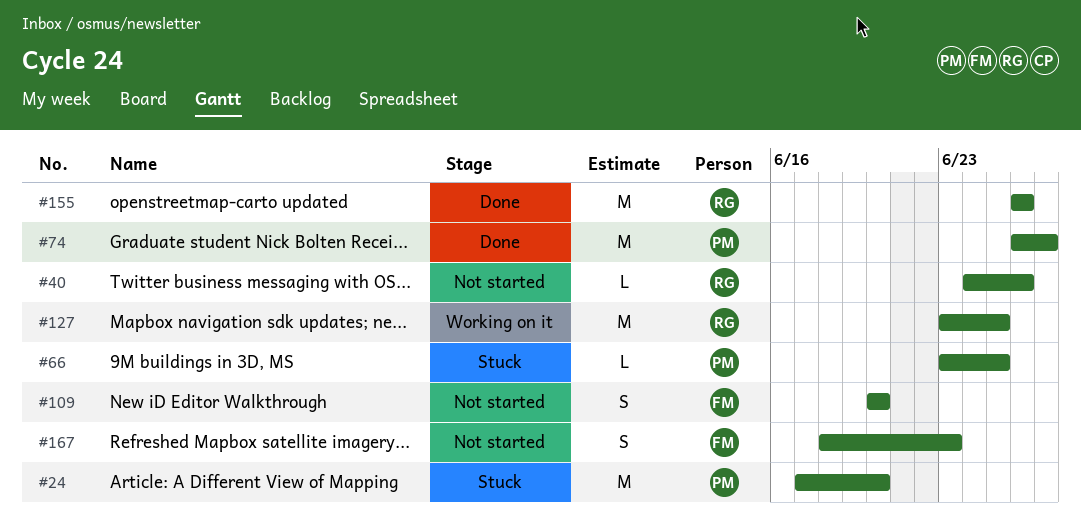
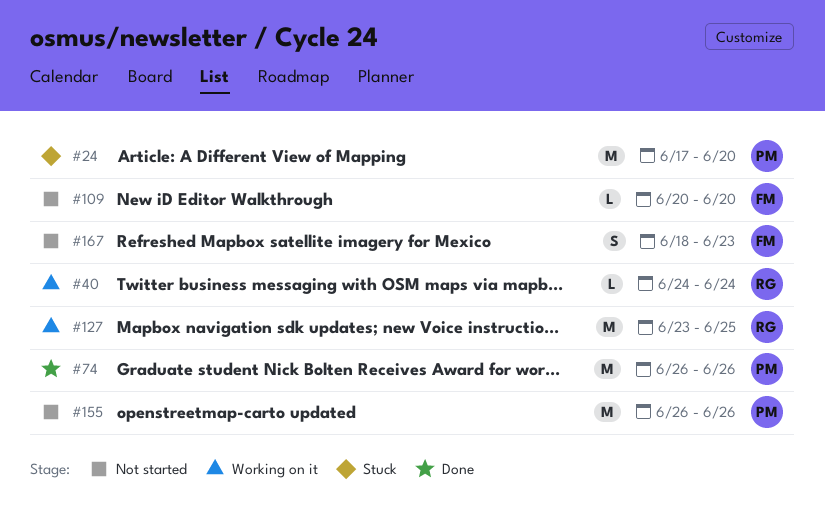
#40, status: Not started -> Working on it
#40, due: Jun 26 -> Jun 24
#66: present -> none
#74, due: Jun 27 -> Jun 26
#109, estimate: S -> L
#155, status: Done -> Not started
#155, owner: RG -> PM

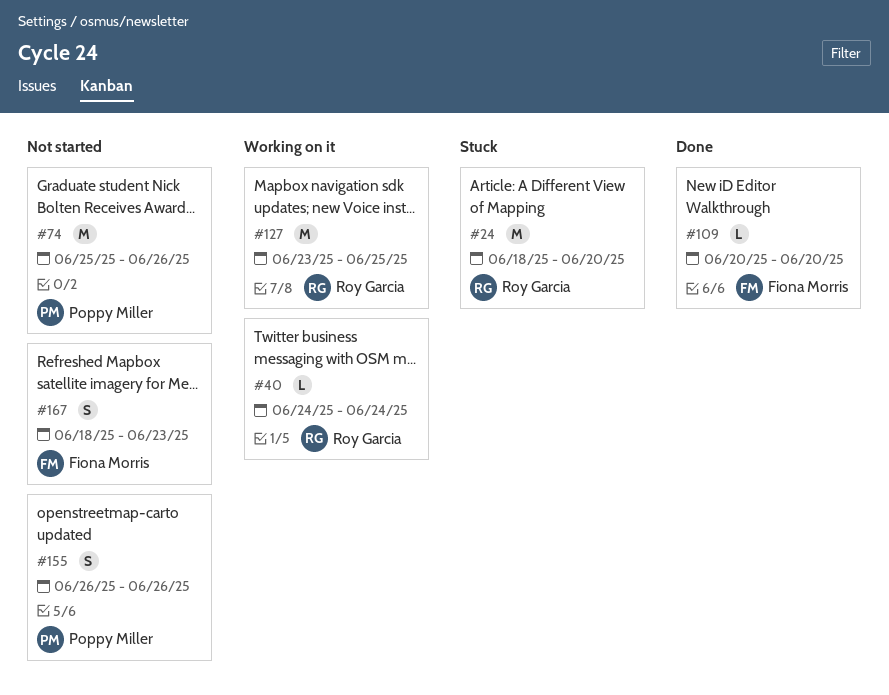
#24, owner: Poppy Miller -> Roy Garcia
#24, start: Jun 17 -> Jun 18
#74, status: Done -> Not started
#74, start: Jun 26 -> Jun 25
#109, status: Not started -> Done
#155, estimate: M -> S

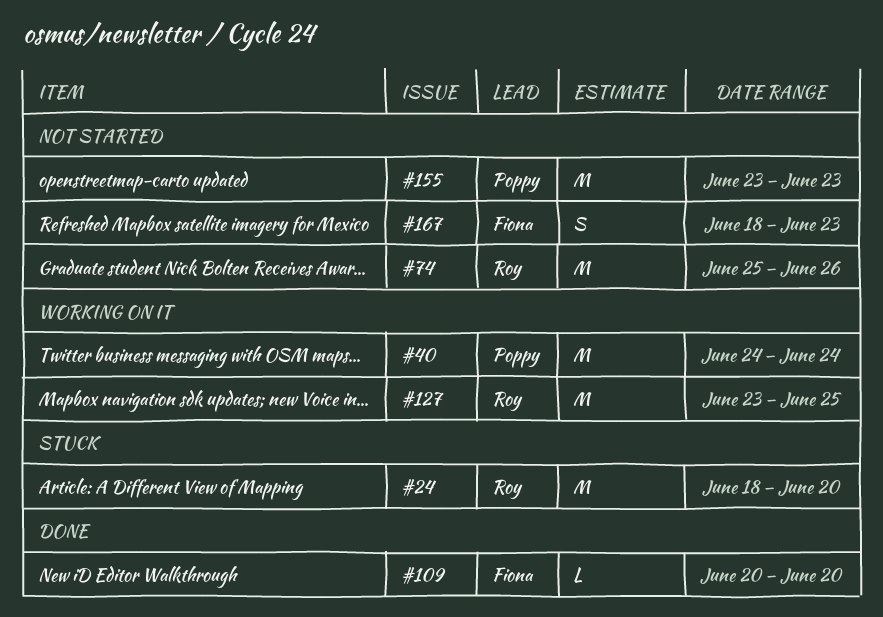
#40, owner: Roy Garcia -> Poppy Miller
#40, estimate: L -> M
#74, owner: Poppy Miller -> Roy Garcia
#155, estimate: S -> M
#155, start: Jun 26 -> Jun 23
#155, due: Jun 26 -> Jun 23

